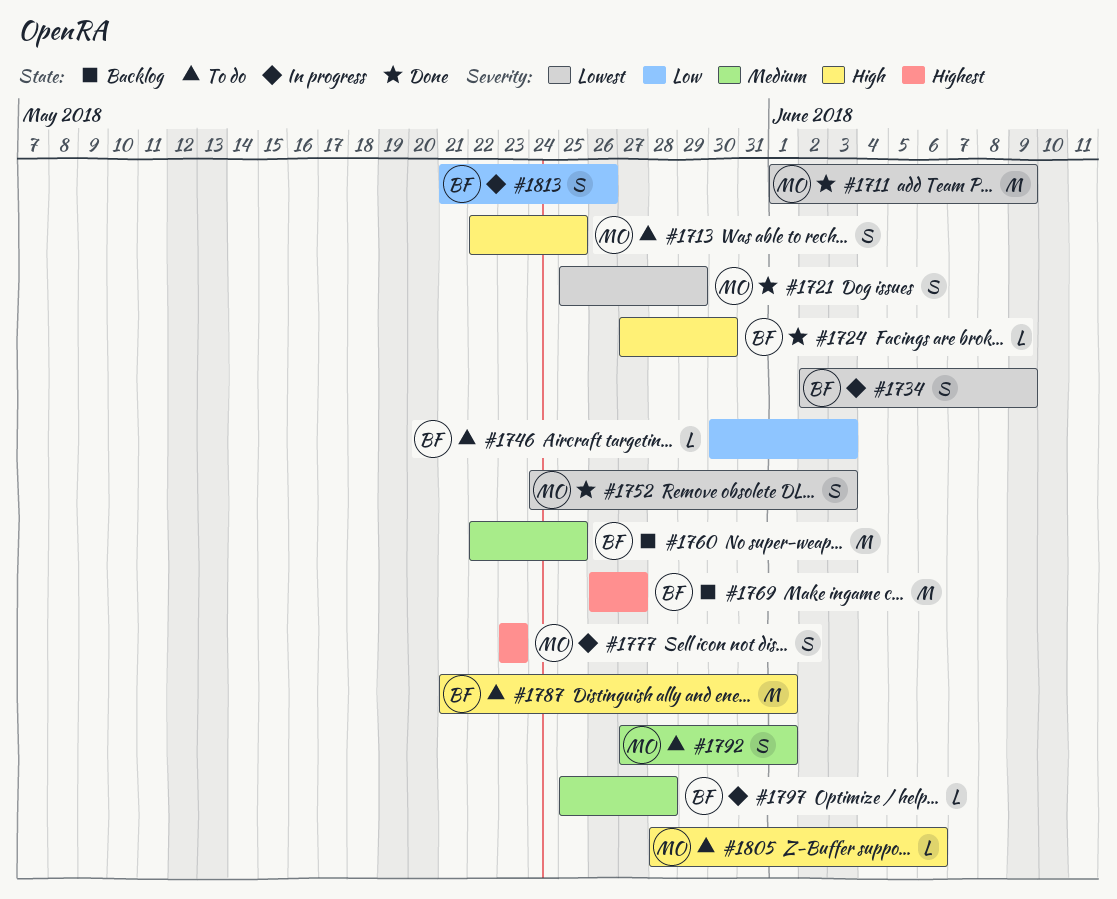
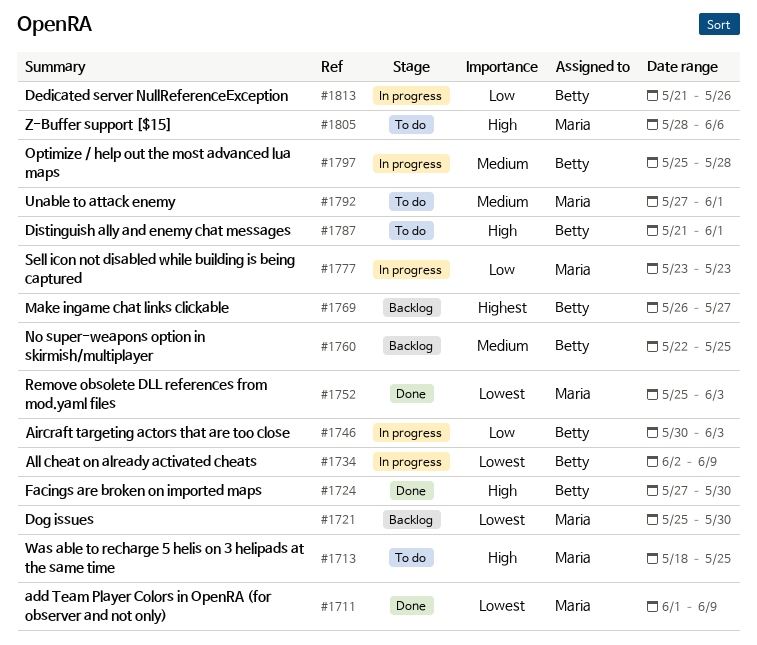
#1713, start: May 22 -> May 18
#1721, status: Done -> Backlog
#1721, due: May 29 -> May 30
#1746, status: To do -> In progress
#1752, start: May 24 -> May 25
#1777, priority: Highest -> Low

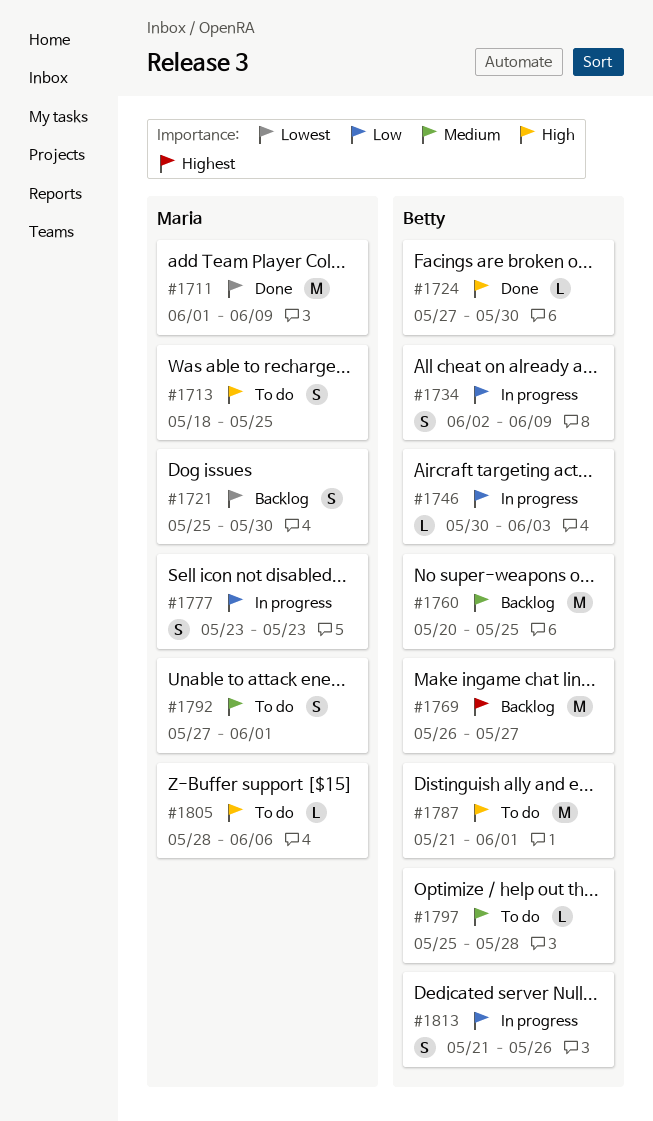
#1734, priority: Lowest -> Low
#1752: present -> none
#1760, start: May 22 -> May 20
#1797, status: In progress -> To do

